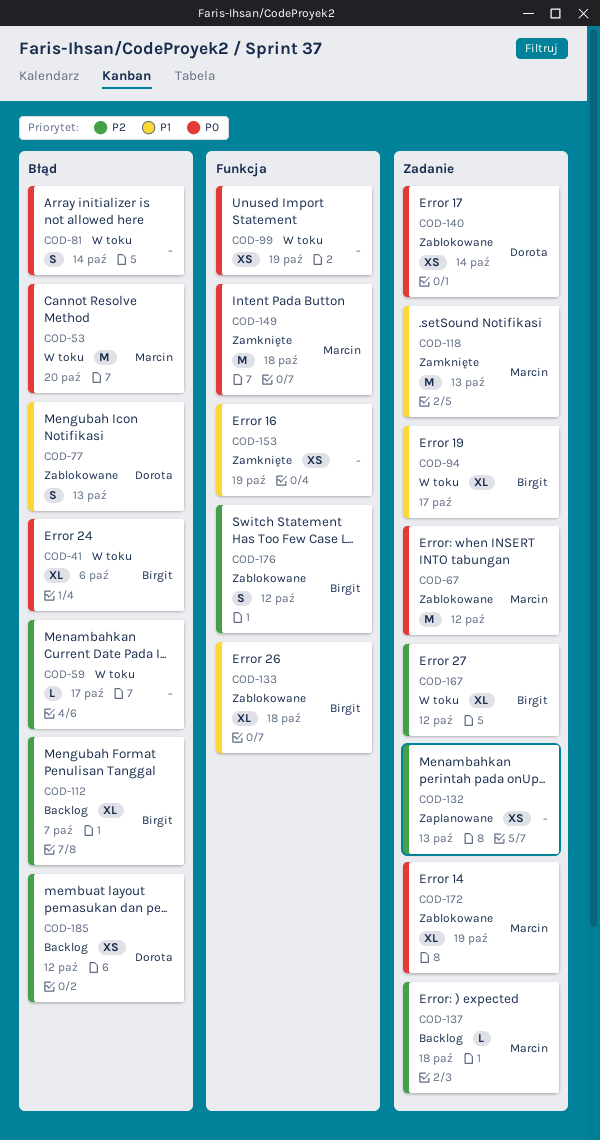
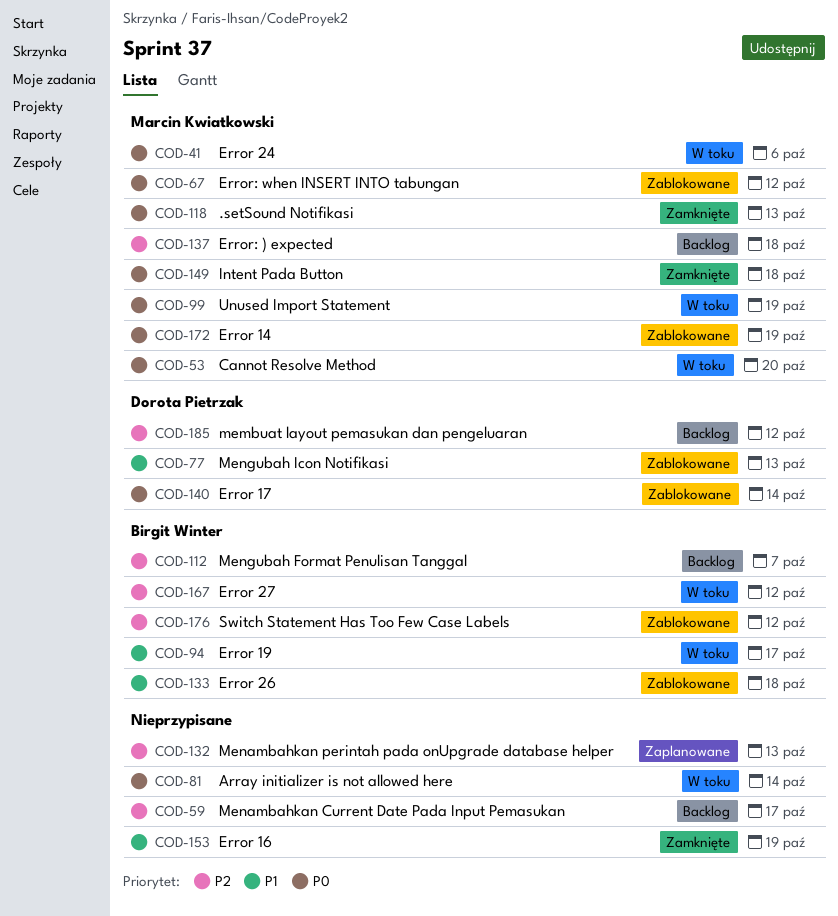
COD-41, owner: Birgit Winter -> Marcin Kwiatkowski
COD-59, status: W toku -> Backlog
COD-99, owner: none -> Marcin Kwiatkowski
COD-118, priority: P1 -> P0

